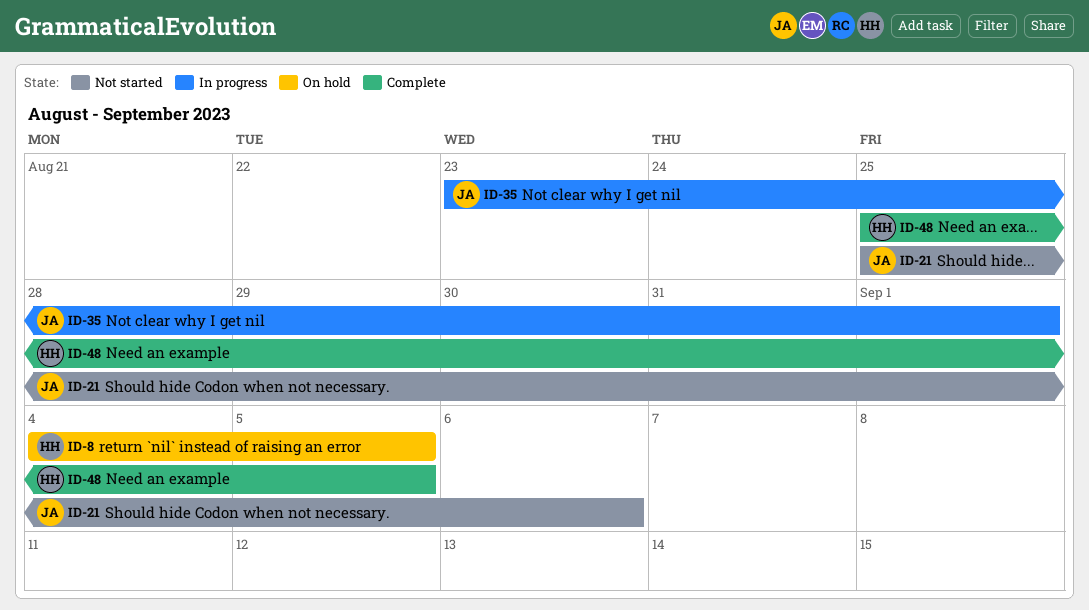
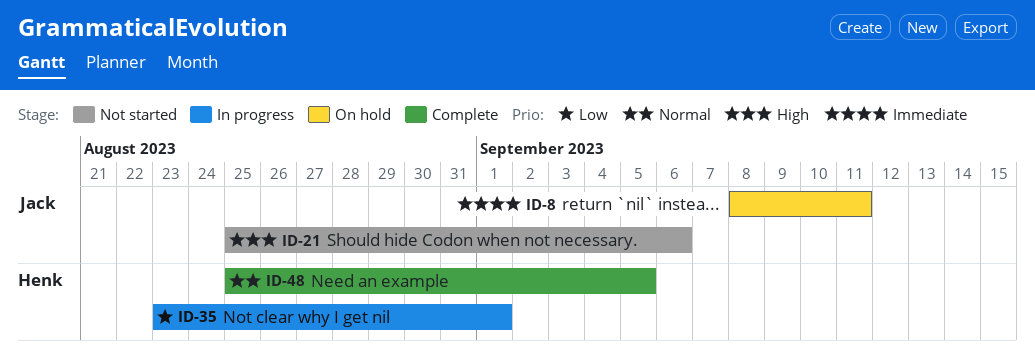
ID-8, owner: Henk -> Jack
ID-8, start: Sep 4 -> Sep 8
ID-8, due: Sep 5 -> Sep 11
ID-35, owner: Jack -> Henk

